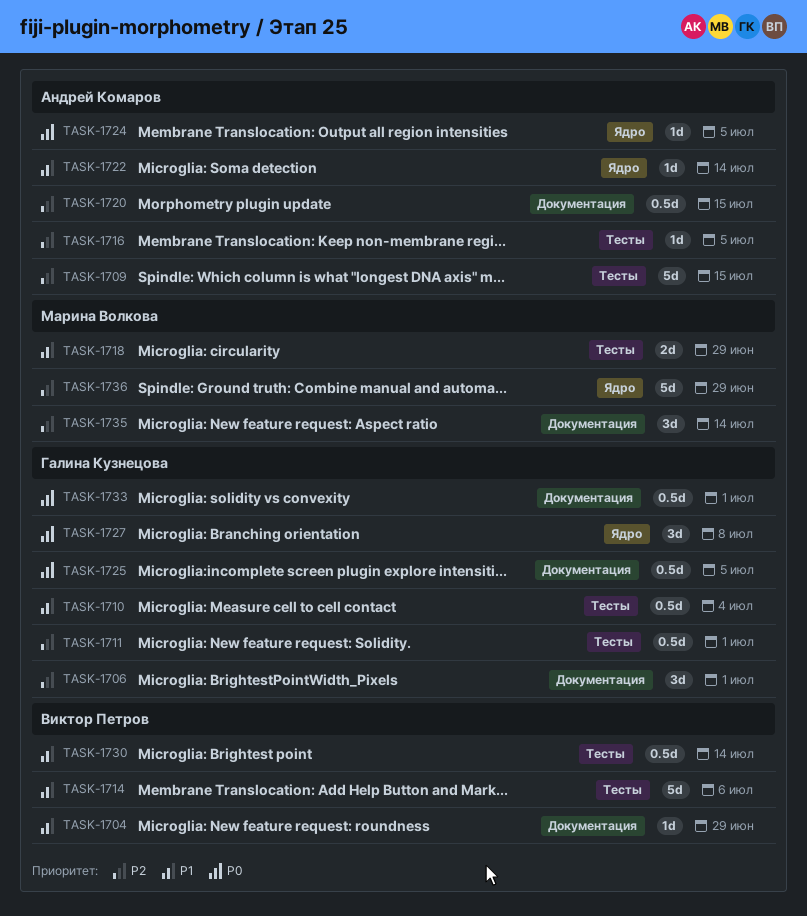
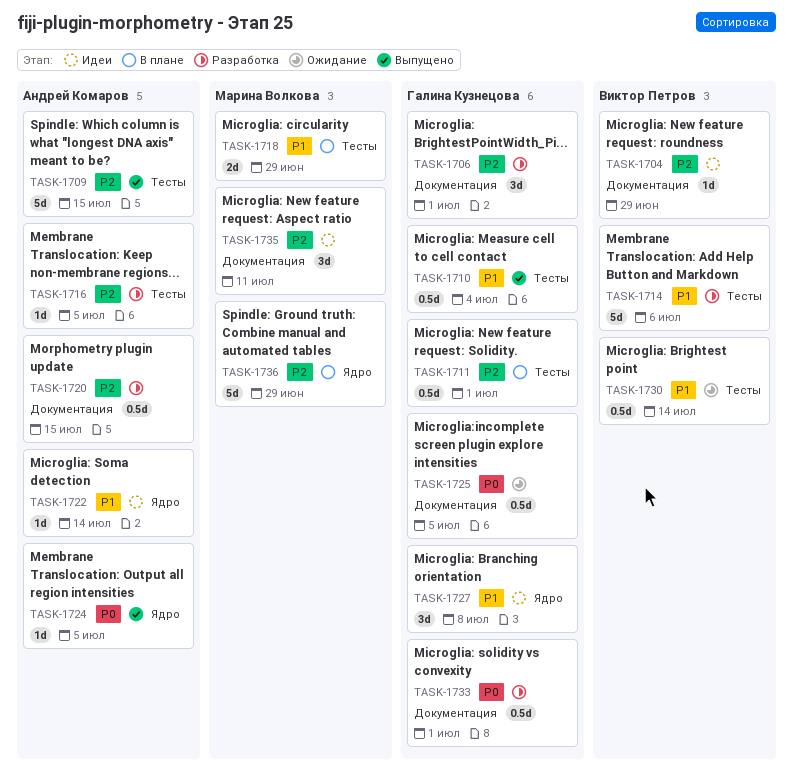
TASK-1704, priority: P1 -> P2
TASK-1727, priority: P0 -> P1
TASK-1735, due: Jul 14 -> Jul 11

